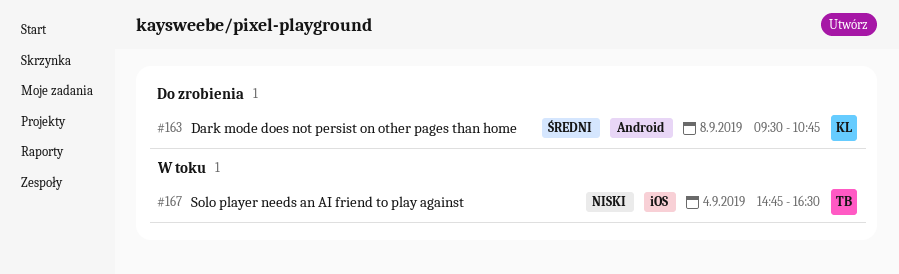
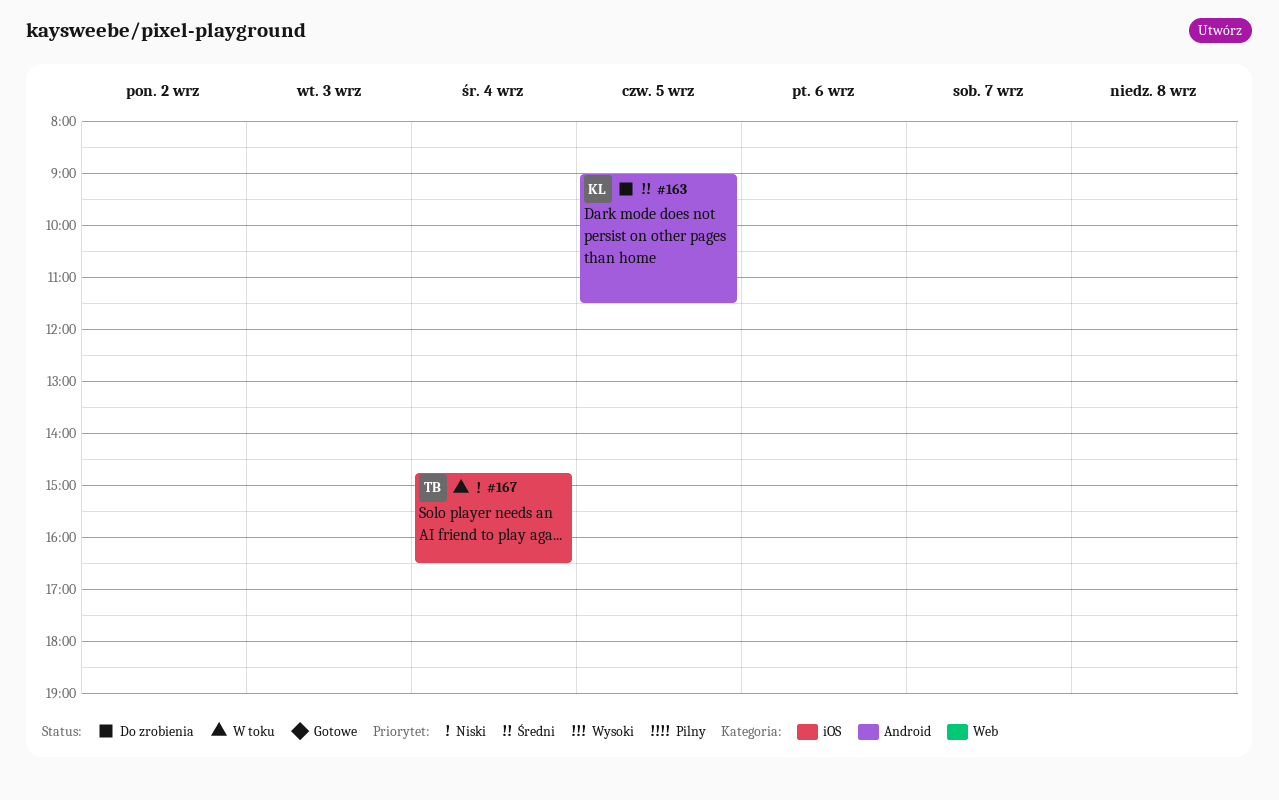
#163, day: Sep 8 -> Sep 5
#163, begins: 09:30 -> 09:00
#163, ends: 10:45 -> 11:30

